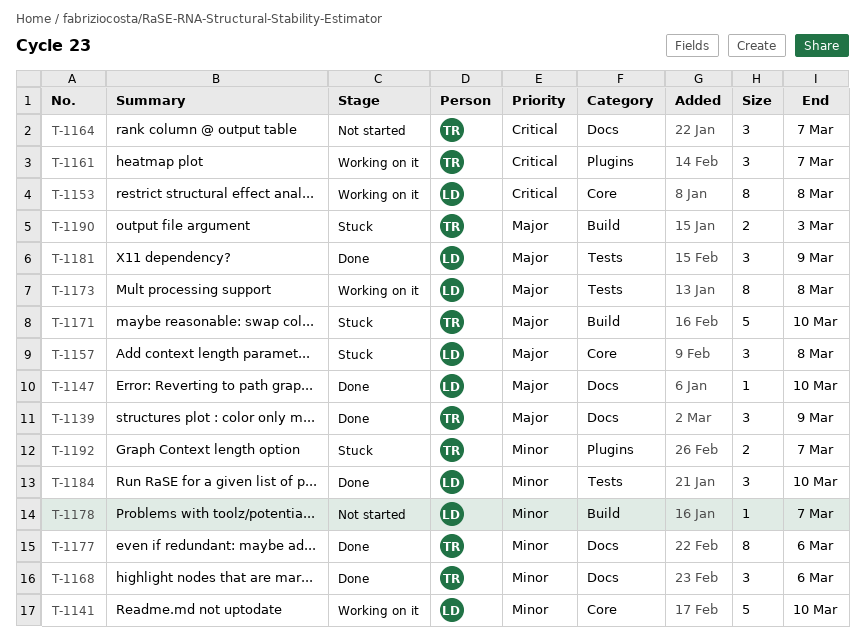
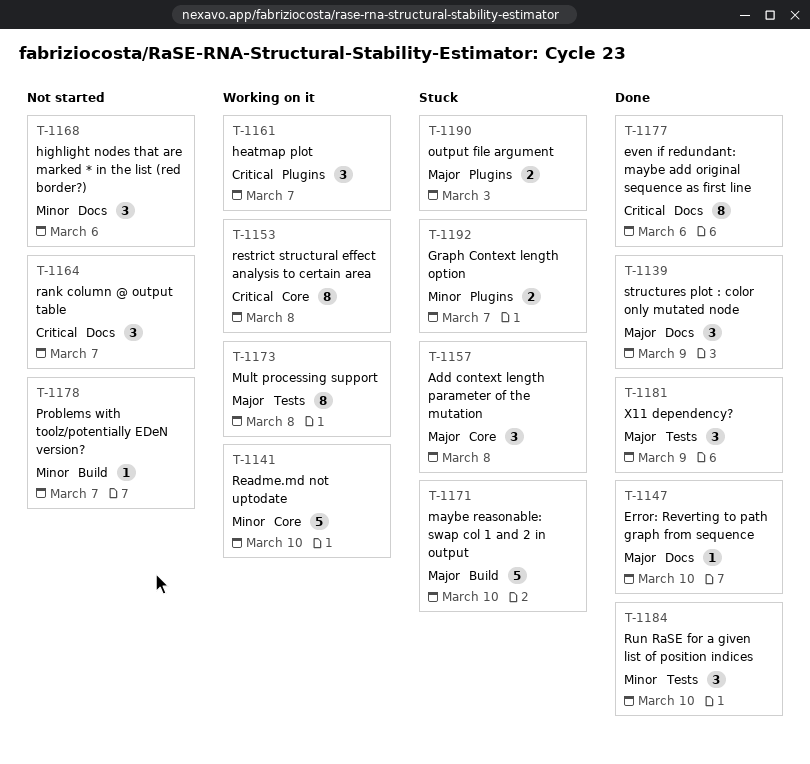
T-1168, status: Done -> Not started
T-1177, priority: Minor -> Critical
T-1190, label: Build -> Plugins

